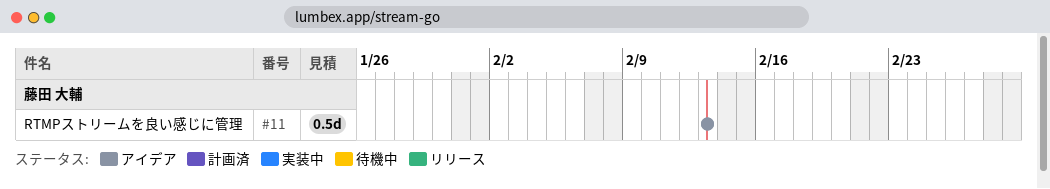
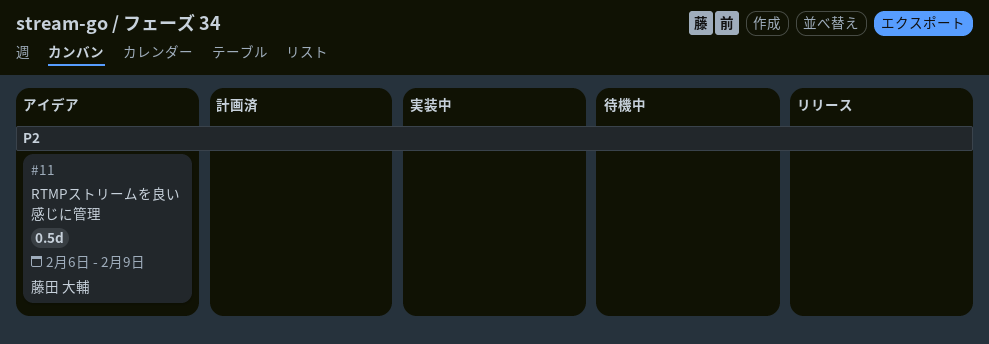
#11, start: Feb 13 -> Feb 6
#11, due: Feb 13 -> Feb 9

